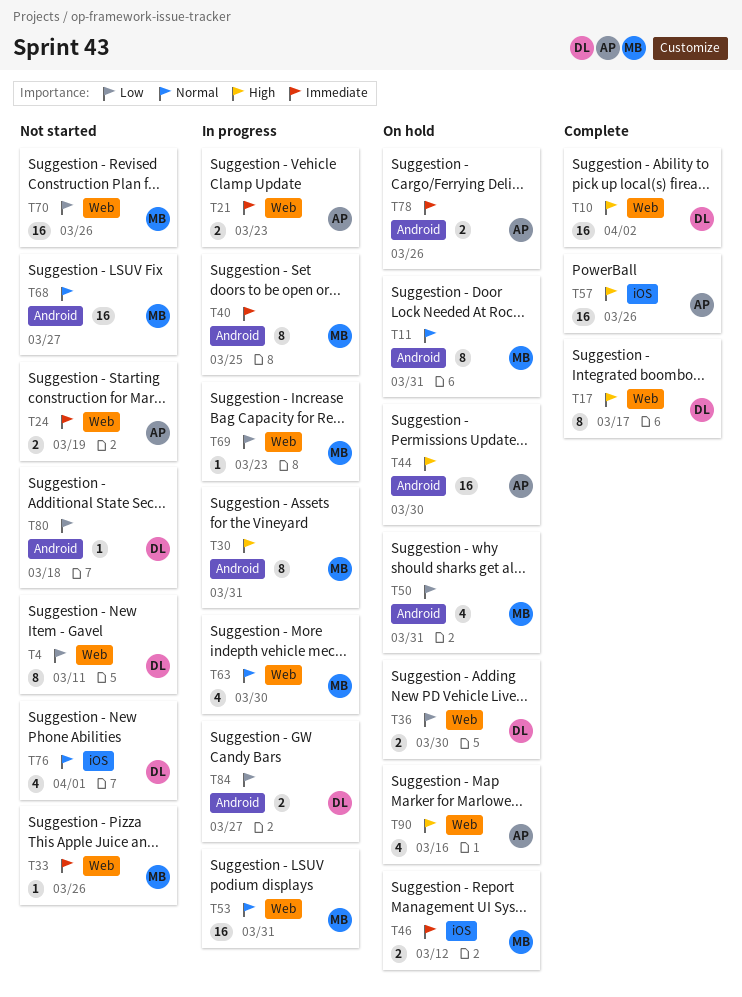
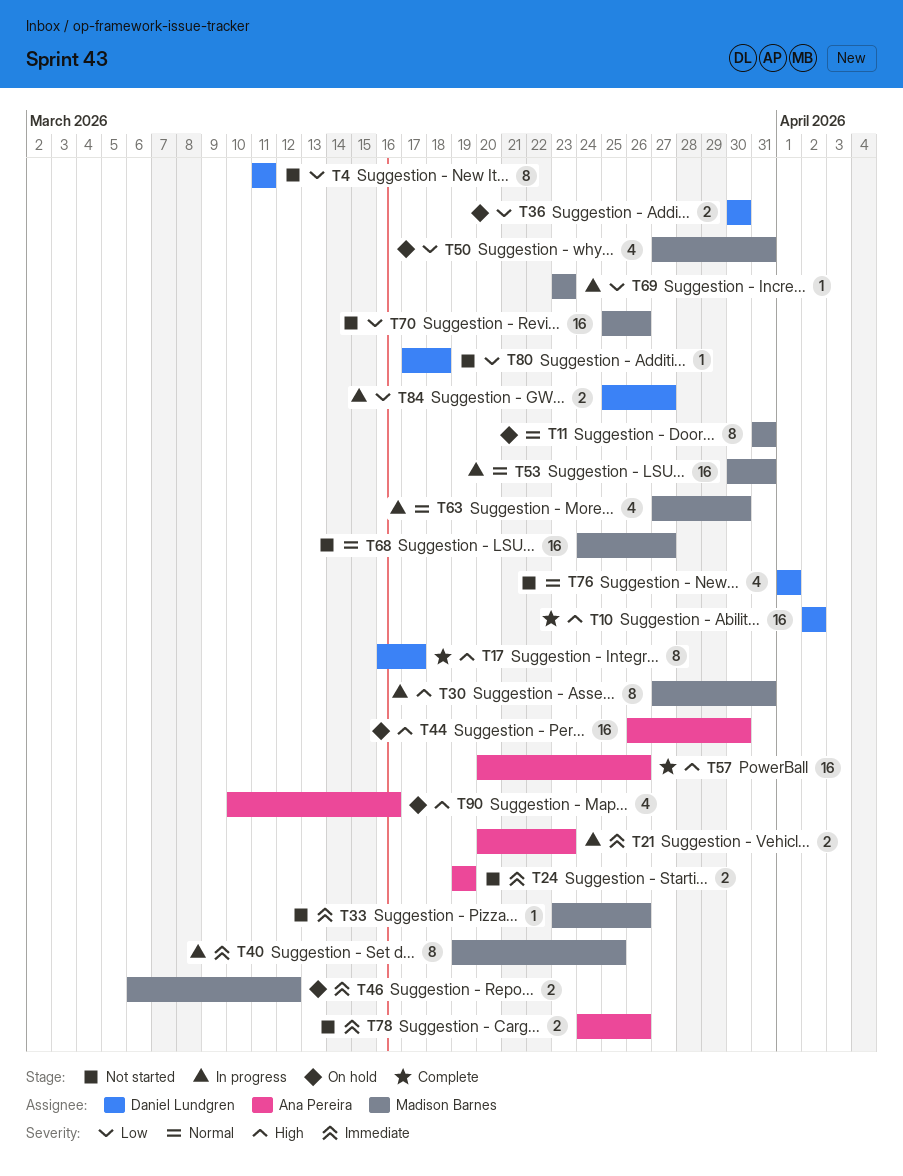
T78, status: On hold -> Not started

